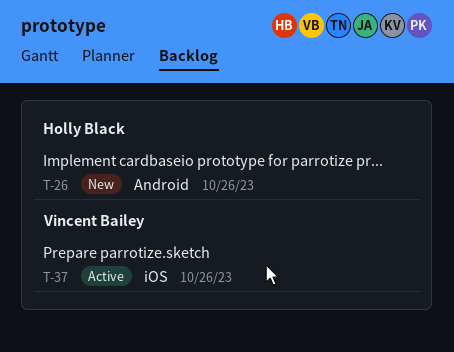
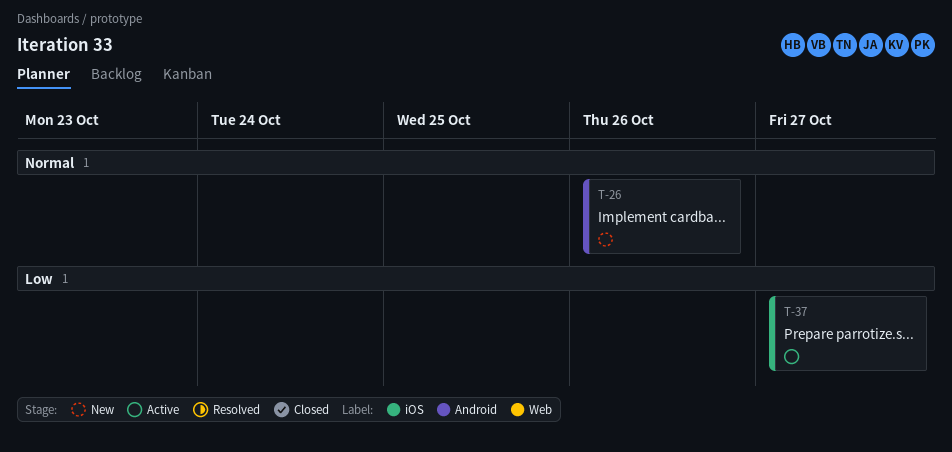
T-37, due: Oct 26 -> Oct 27

